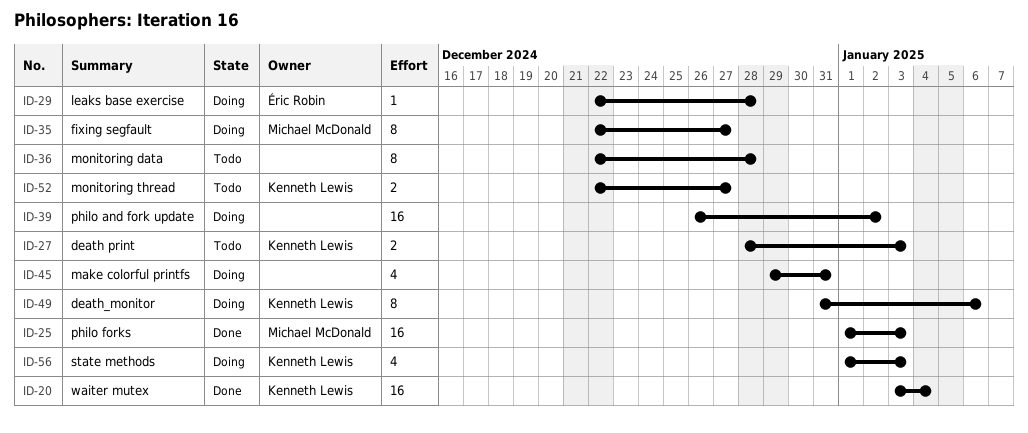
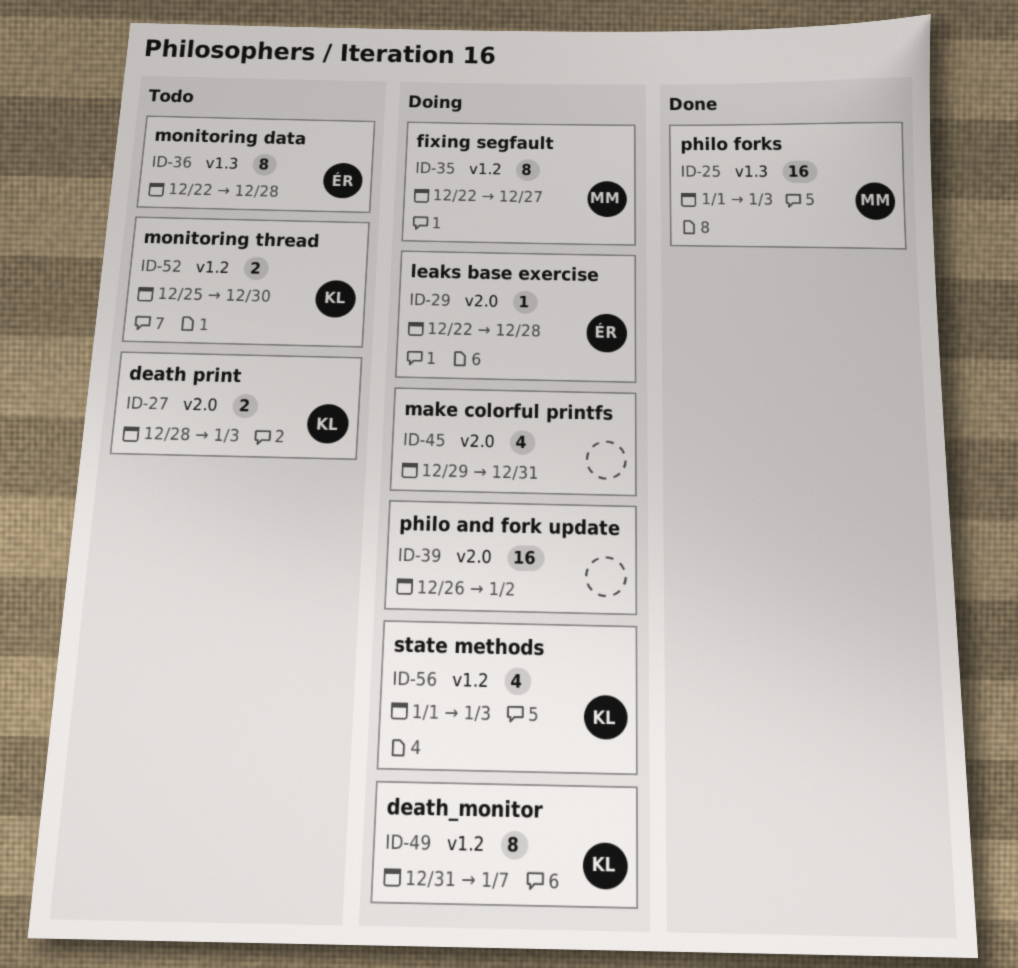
ID-20: present -> none
ID-36, owner: none -> Éric Robin
ID-49, due: Jan 6 -> Jan 7
ID-52, start: Dec 22 -> Dec 25
ID-52, due: Dec 27 -> Dec 30

